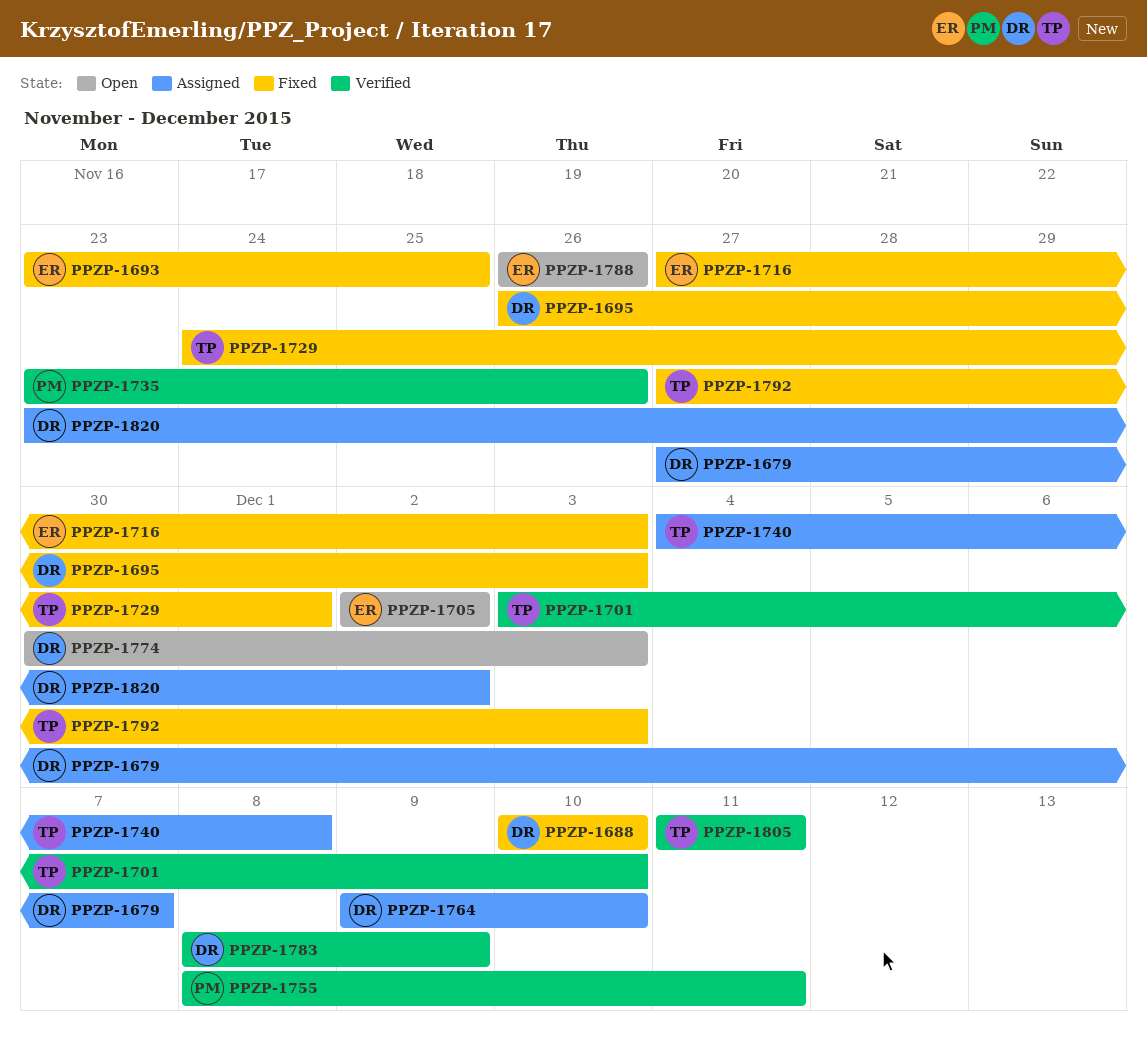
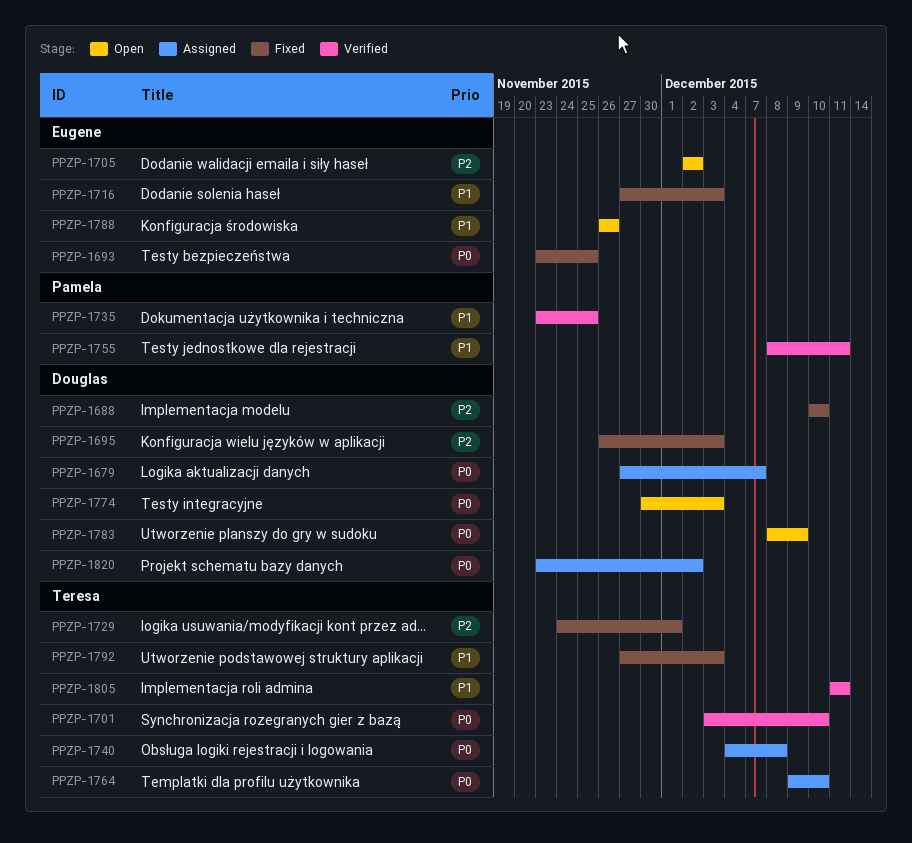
PPZP-1735, due: Nov 26 -> Nov 25
PPZP-1764, owner: Douglas -> Teresa
PPZP-1783, status: Verified -> Open

